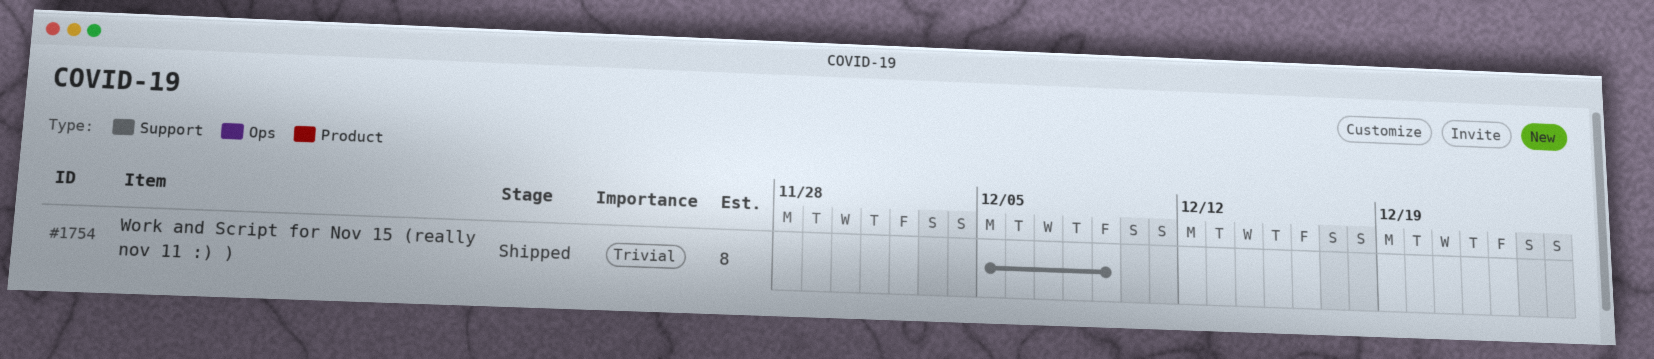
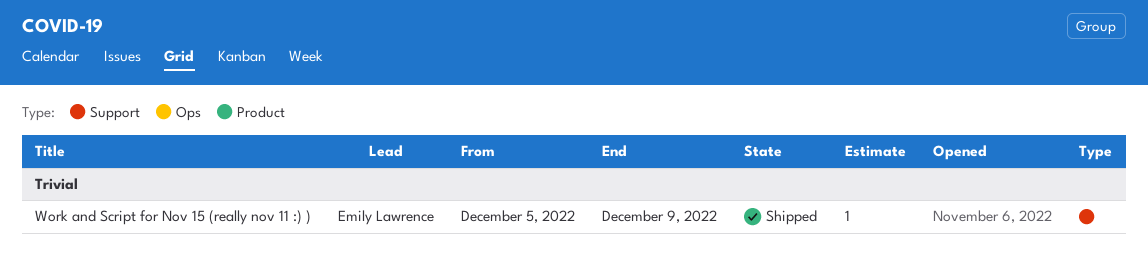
Work and Script for Nov 15 (really nov 11 :) ), estimate: 8 -> 1

